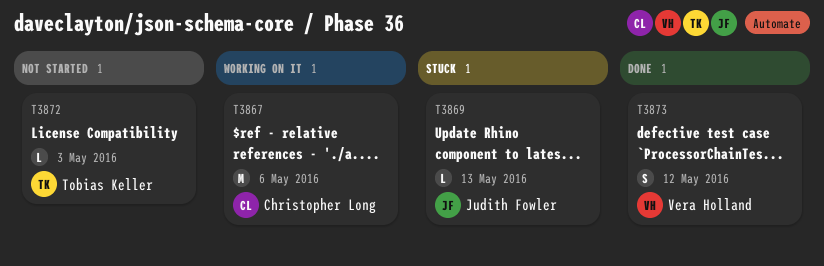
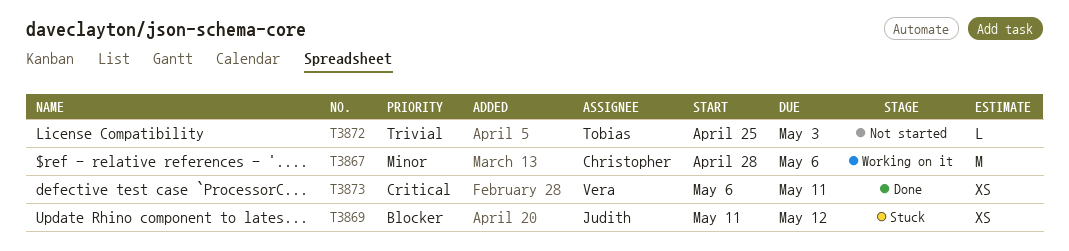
T3869, estimate: L -> XS
T3869, due: May 13 -> May 12
T3873, estimate: S -> XS
T3873, due: May 12 -> May 11

